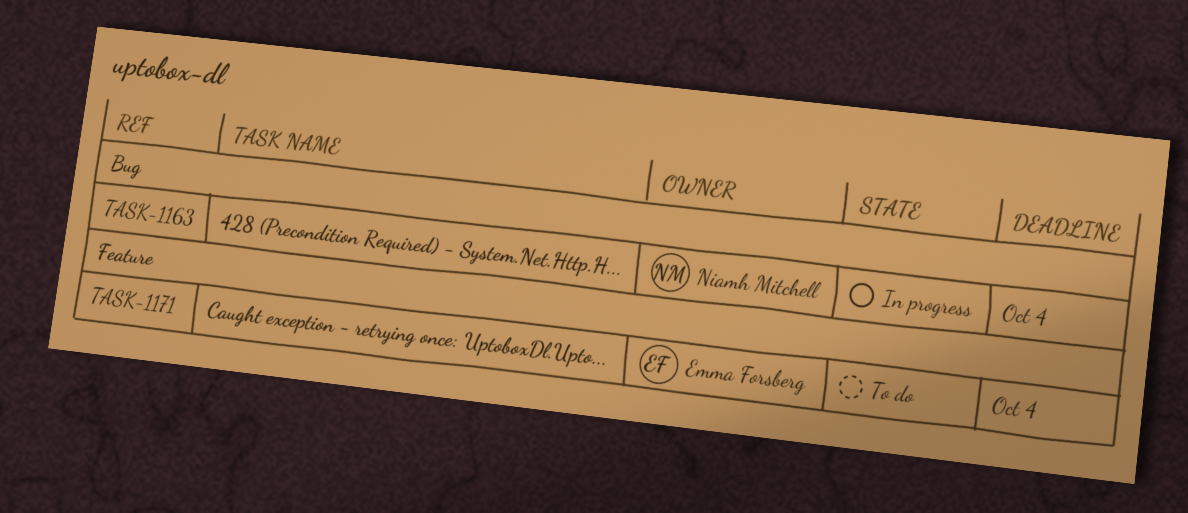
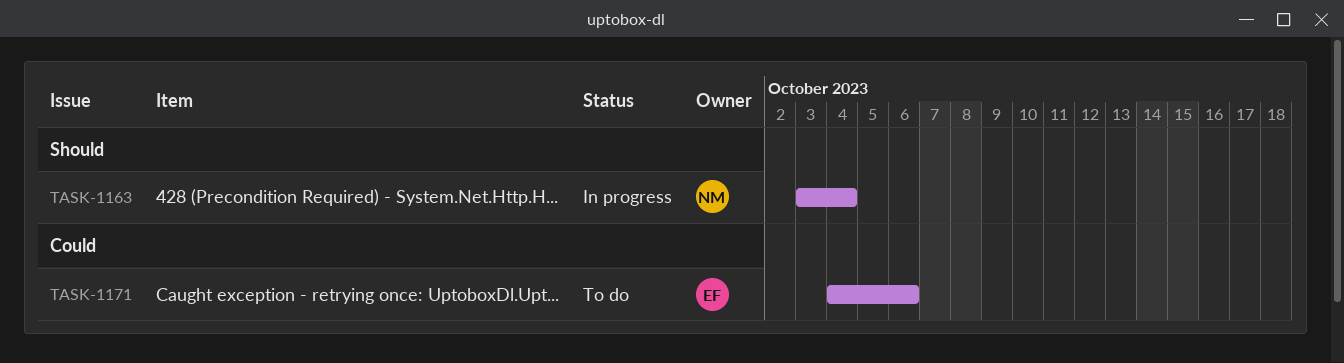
TASK-1171, due: Oct 4 -> Oct 6

